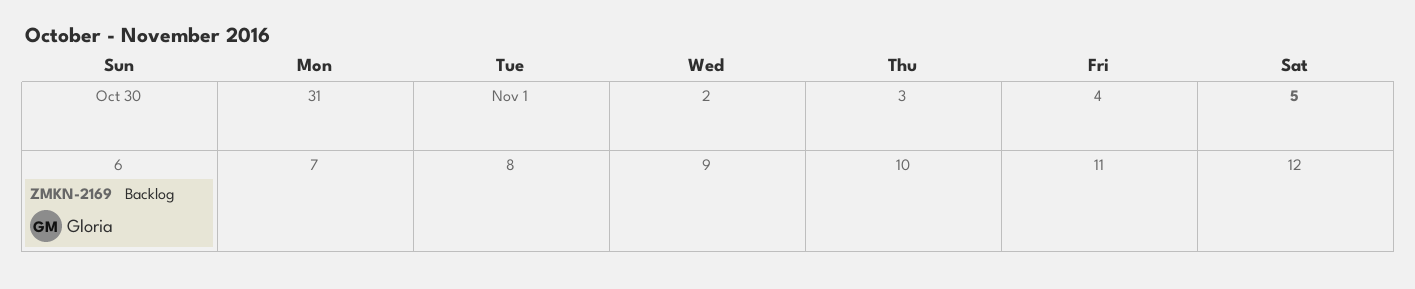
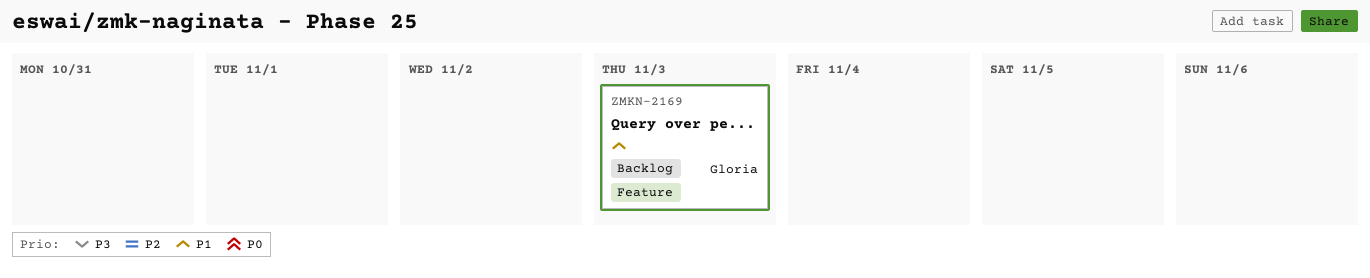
ZMKN-2169, due: Nov 6 -> Nov 3

